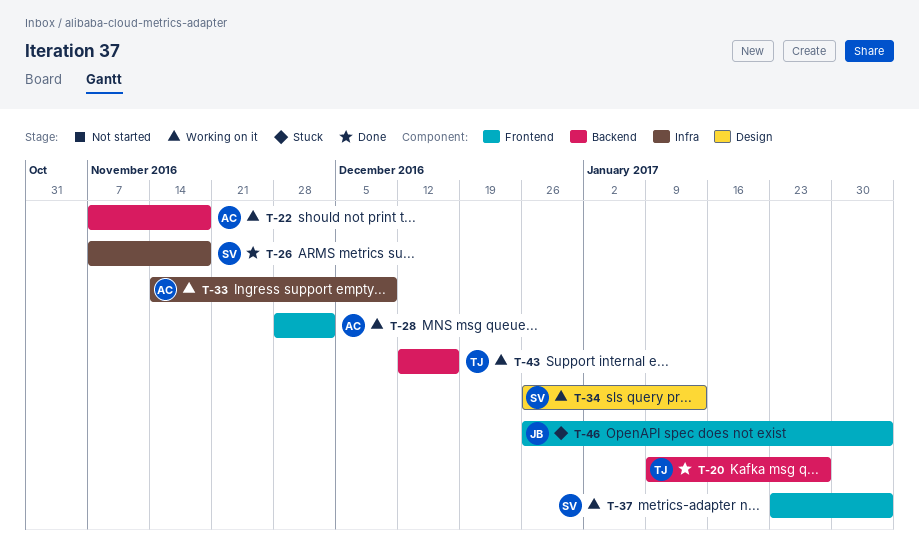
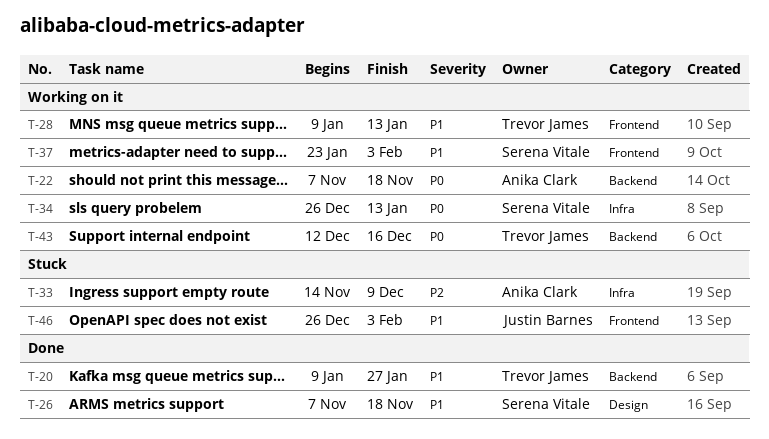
T-26, label: Infra -> Design
T-28, owner: Anika Clark -> Trevor James
T-28, start: Nov 28 -> Jan 9
T-28, due: Dec 2 -> Jan 13
T-33, status: Working on it -> Stuck
T-34, label: Design -> Infra

